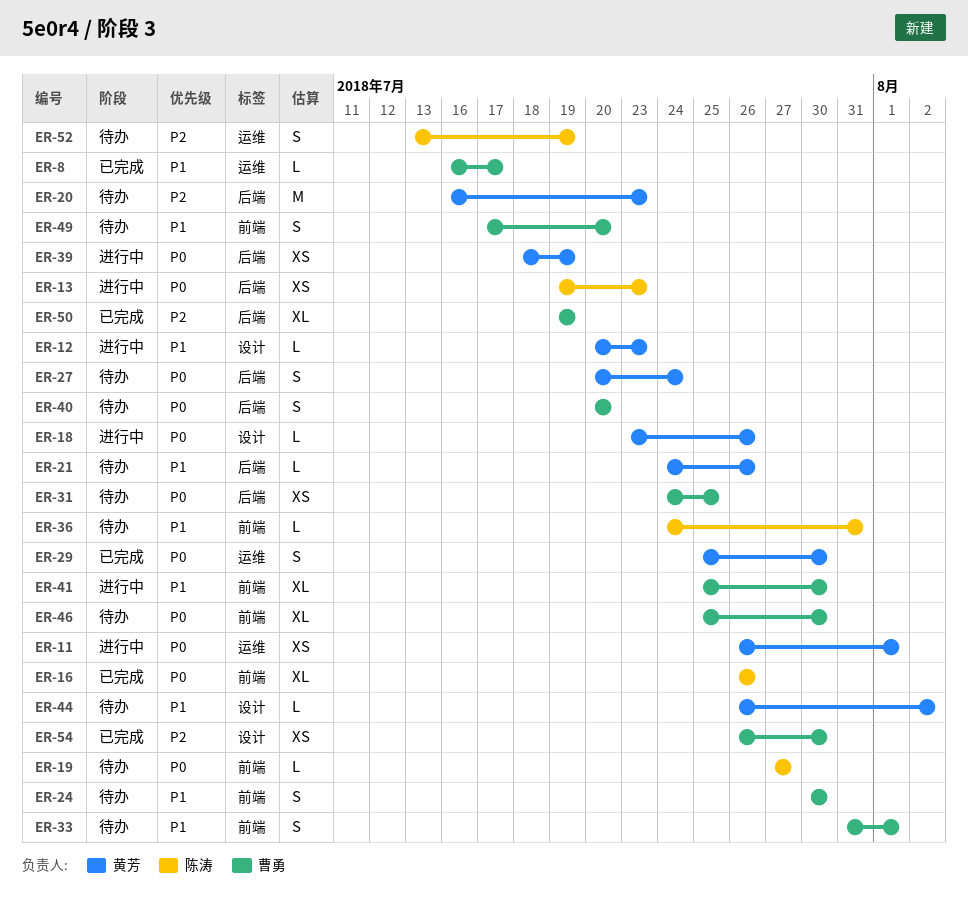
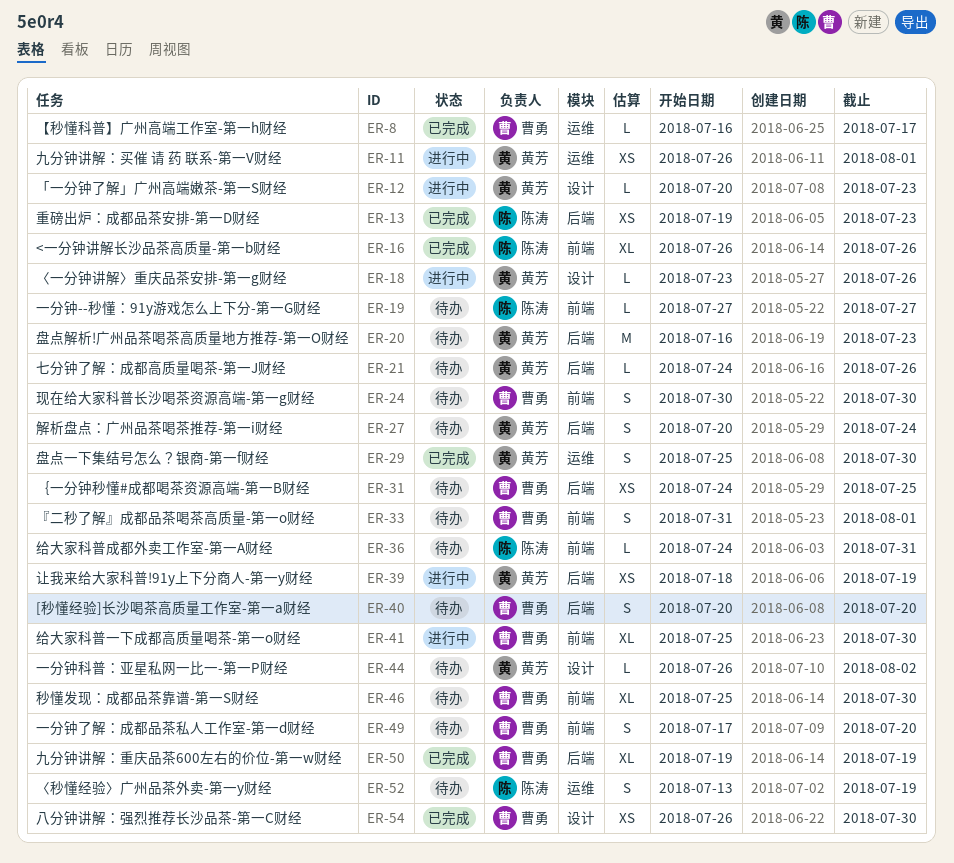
ER-13, status: 进行中 -> 已完成

